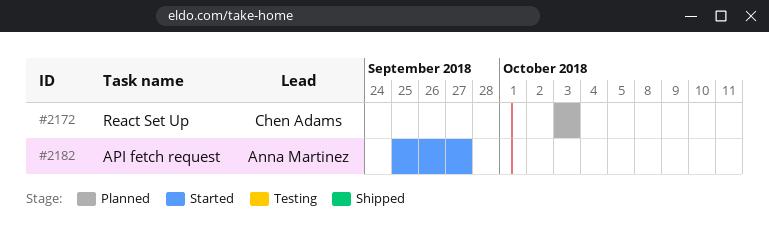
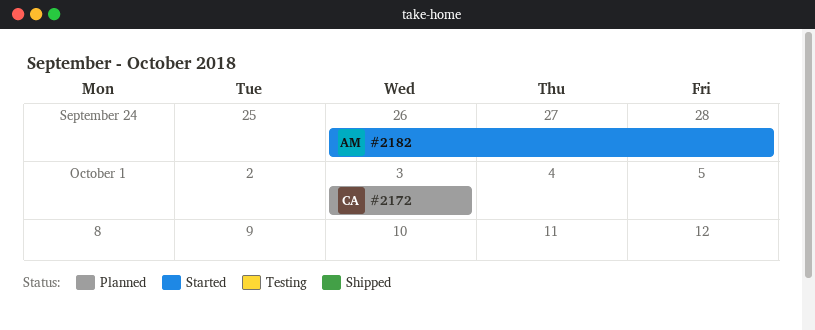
#2182, start: Sep 25 -> Sep 26
#2182, due: Sep 27 -> Sep 28

